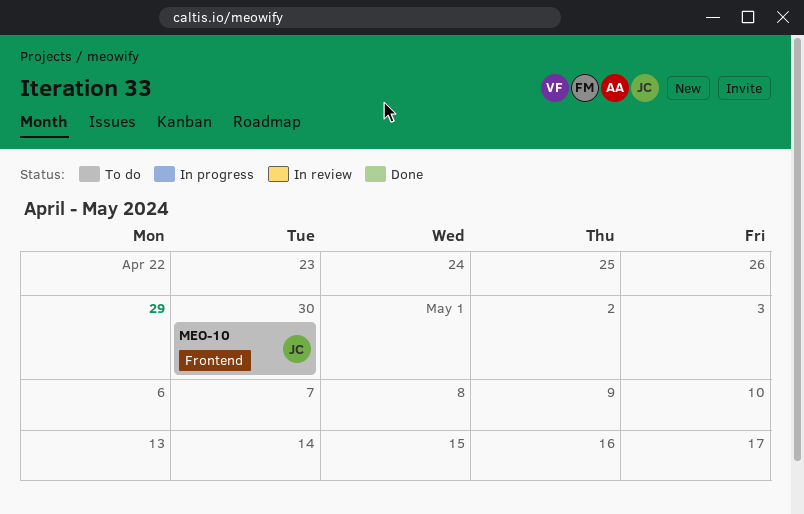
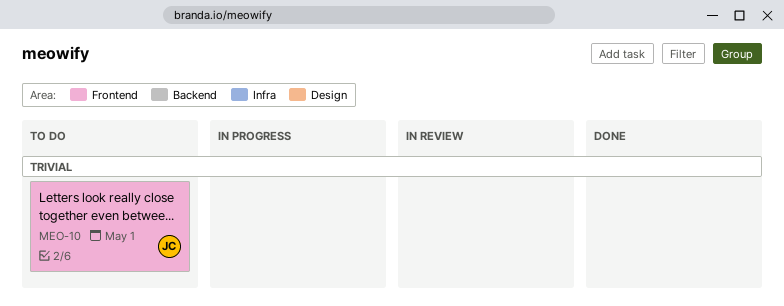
MEO-10, due: Apr 30 -> May 1

